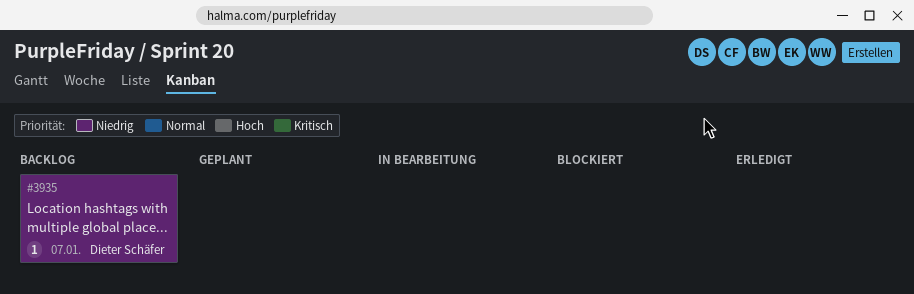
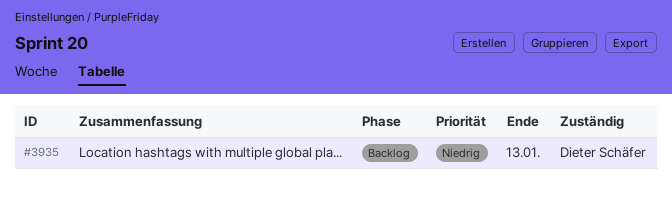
#3935, due: Jan 7 -> Jan 13

